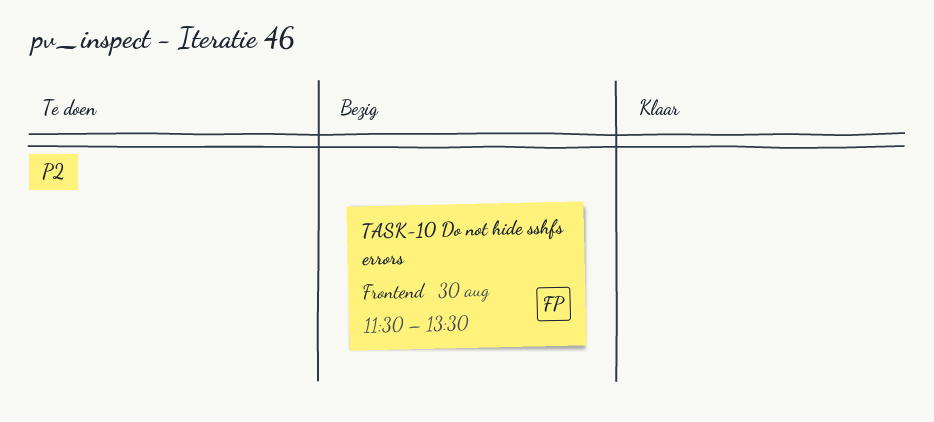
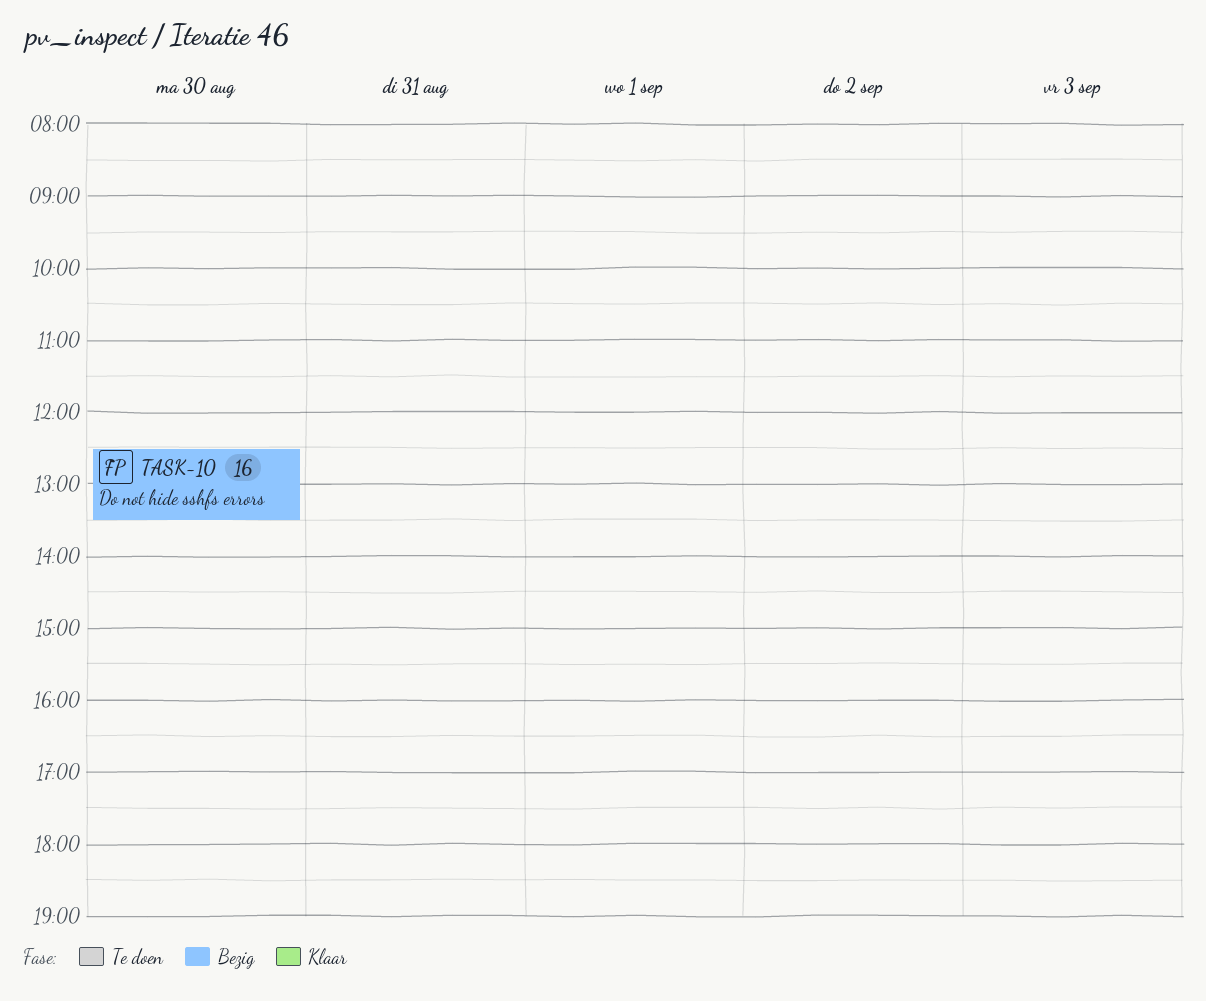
TASK-10, begins: 11:30 -> 12:30

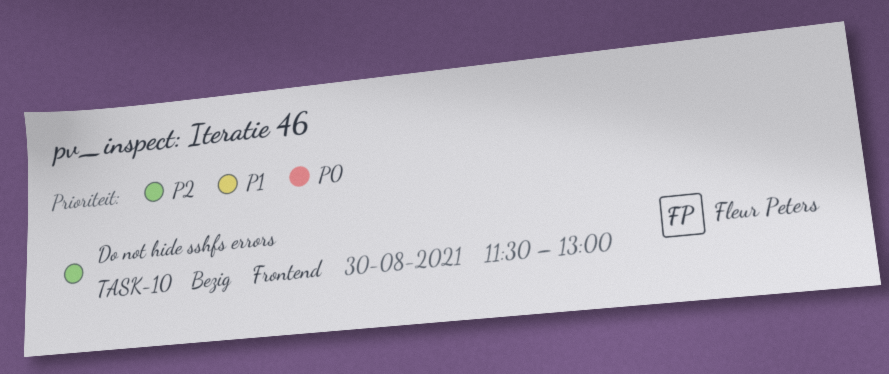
TASK-10, begins: 12:30 -> 11:30
TASK-10, ends: 13:30 -> 13:00

